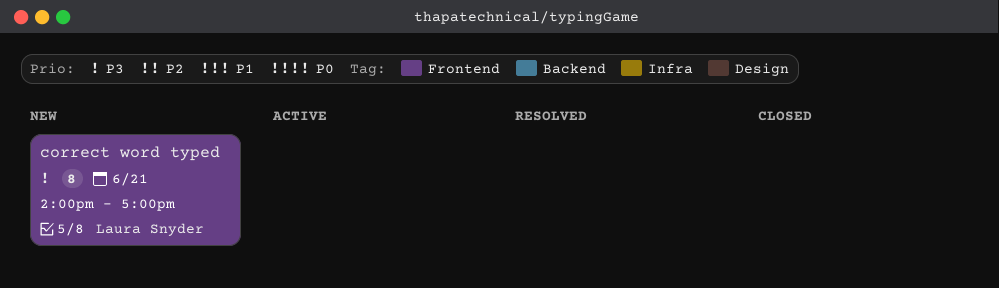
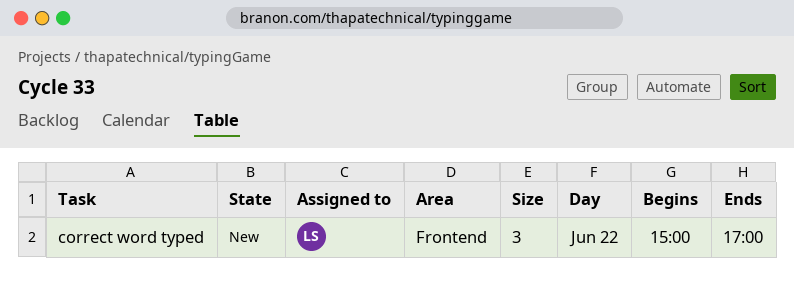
correct word typed, estimate: 8 -> 3
correct word typed, day: Jun 21 -> Jun 22
correct word typed, begins: 14:00 -> 15:00

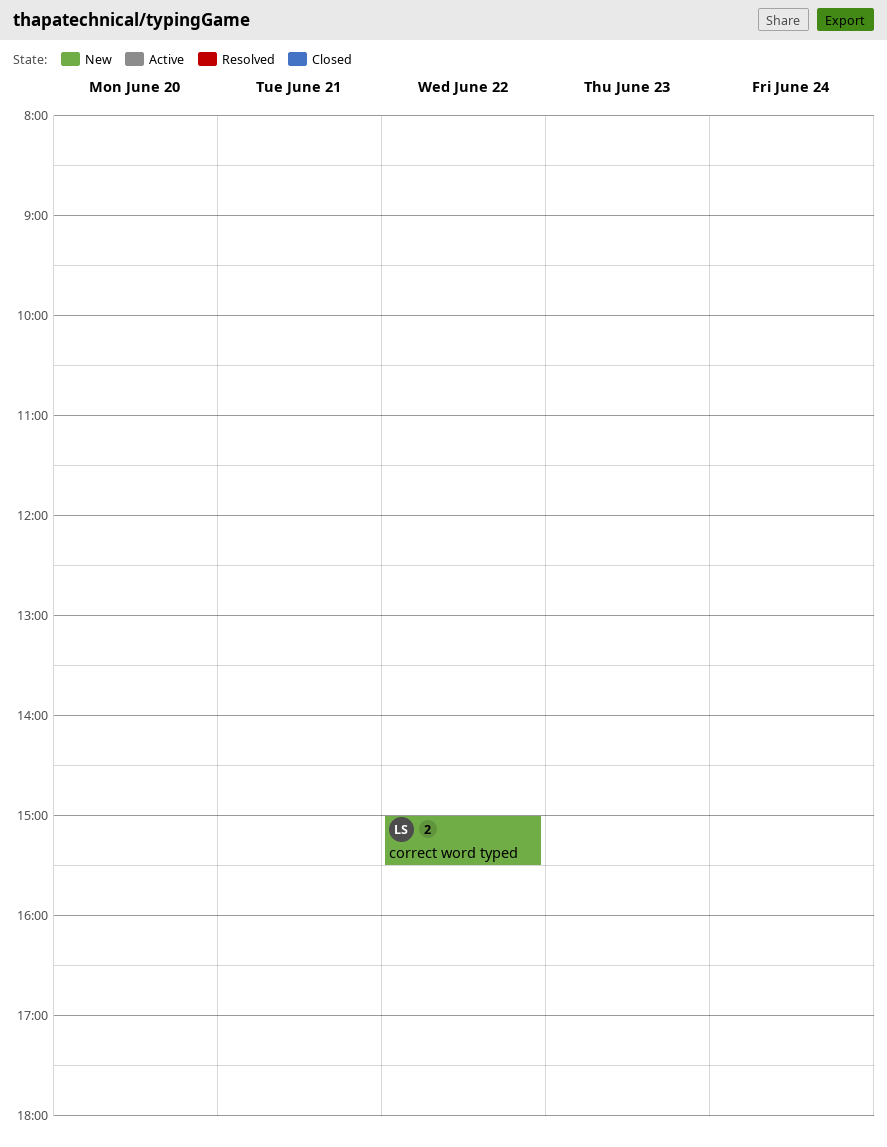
correct word typed, estimate: 3 -> 2
correct word typed, ends: 17:00 -> 15:30

